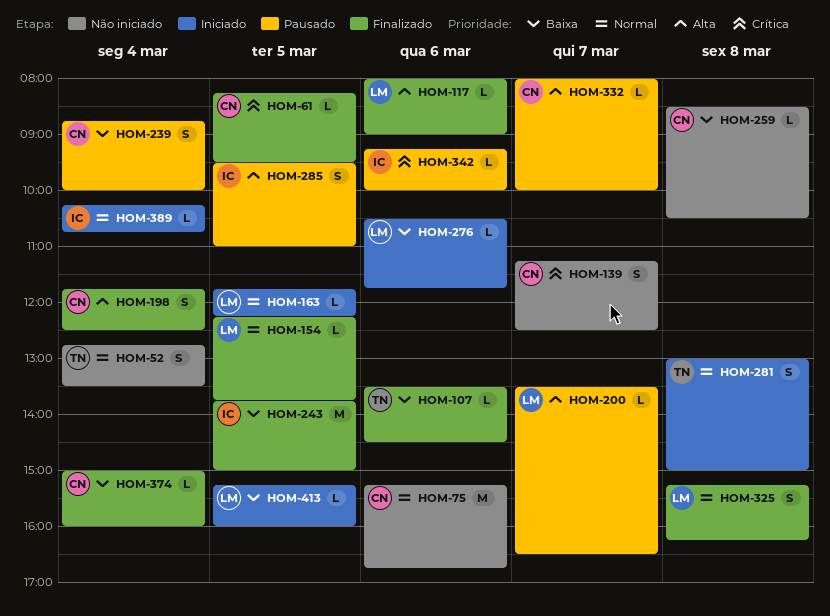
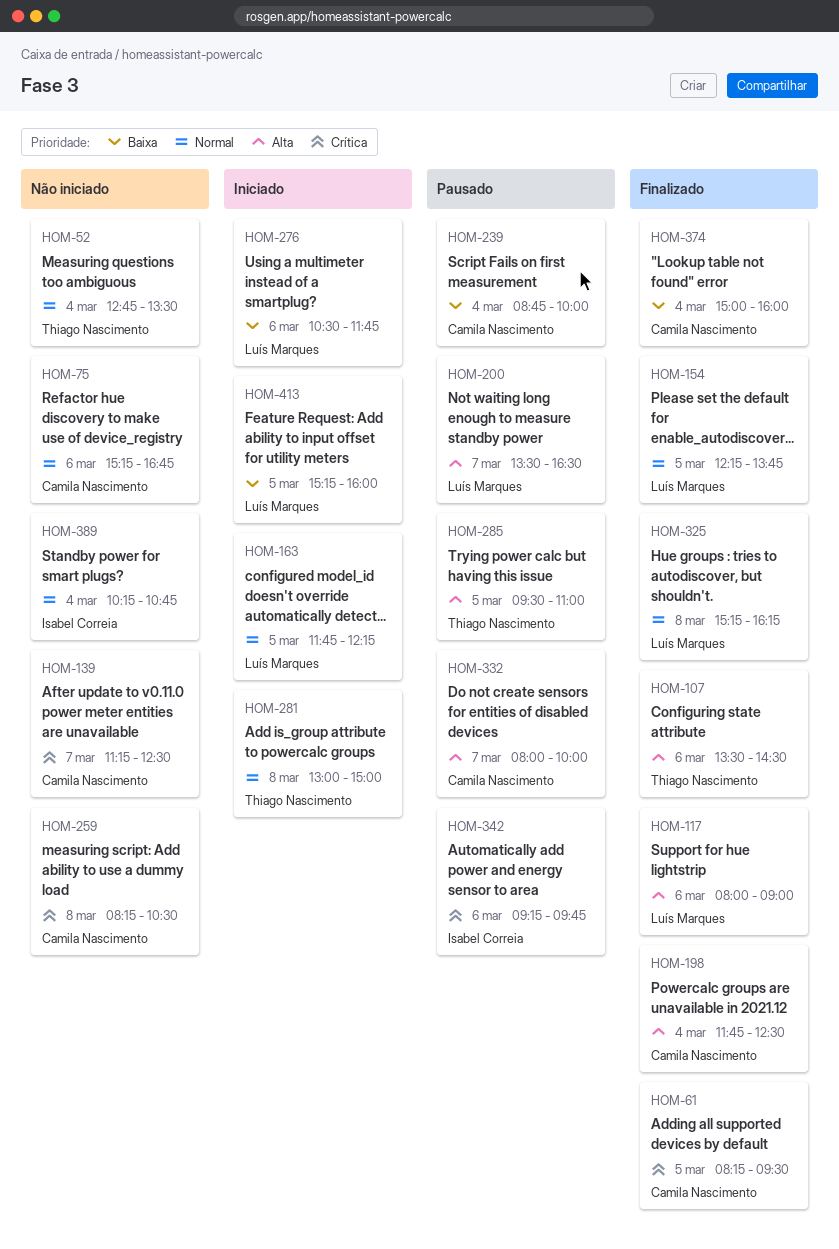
HOM-107, priority: Baixa -> Alta
HOM-243: present -> none
HOM-259, priority: Baixa -> Crítica
HOM-259, begins: 08:30 -> 08:15
HOM-285, owner: Isabel Correia -> Thiago Nascimento
HOM-342, ends: 10:00 -> 09:45
HOM-389, status: Iniciado -> Não iniciado

